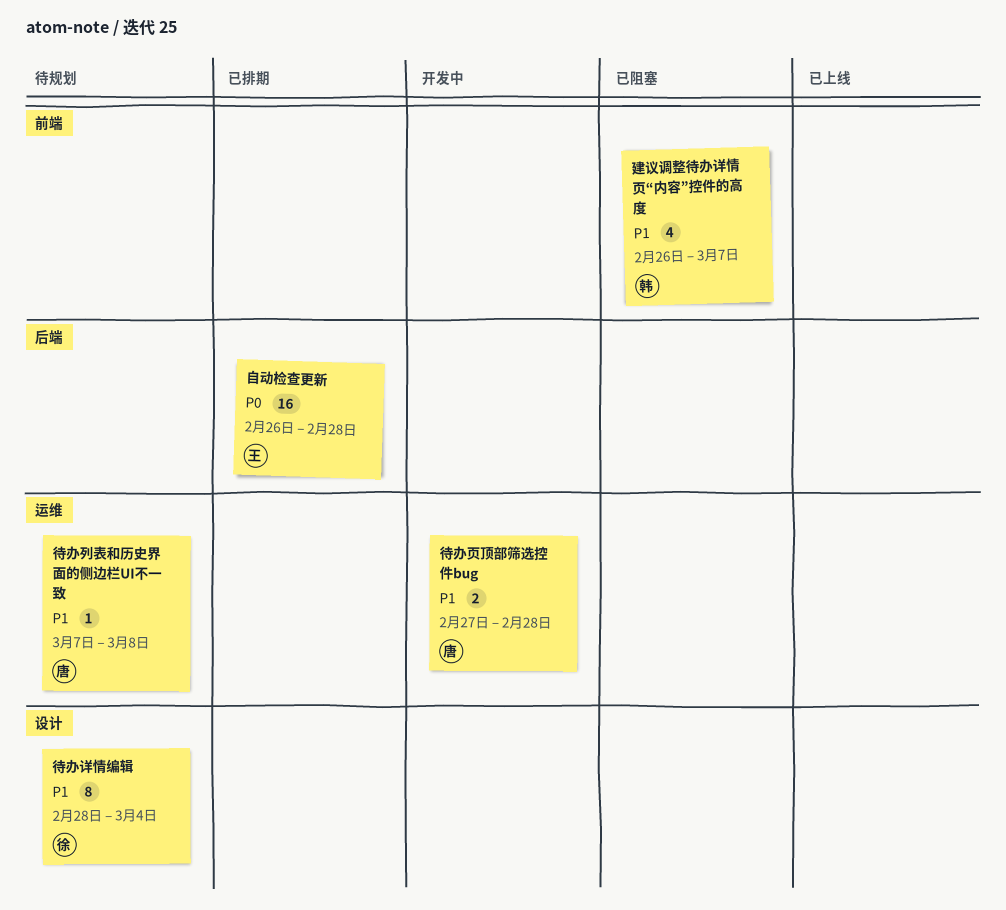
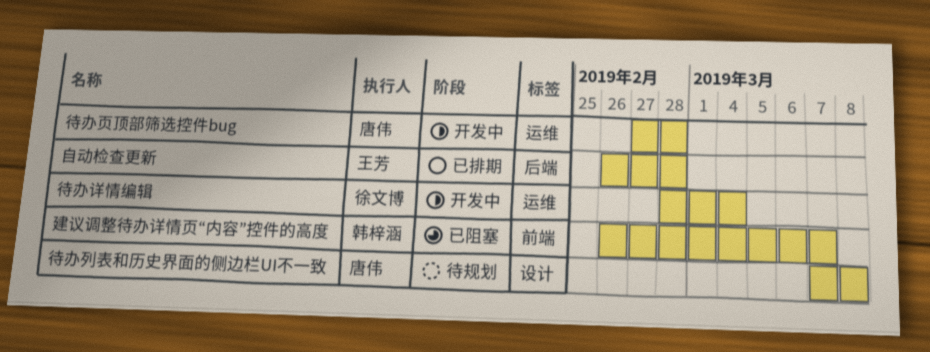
待办列表和历史界面的侧边栏UI不一致, label: 运维 -> 设计
待办详情编辑, status: 待规划 -> 开发中
待办详情编辑, label: 设计 -> 运维

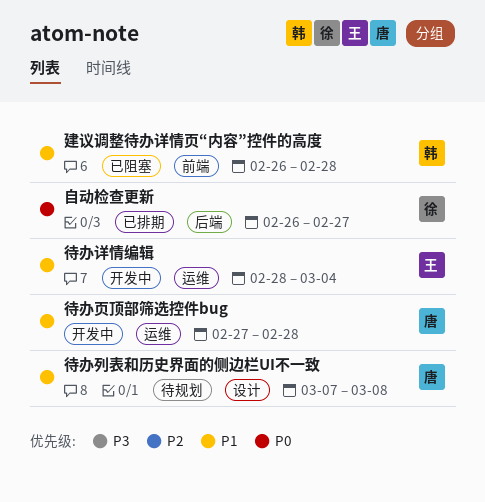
建议调整待办详情页“内容”控件的高度, due: Mar 7 -> Feb 28
待办详情编辑, owner: 徐文博 -> 王芳
自动检查更新, owner: 王芳 -> 徐文博
自动检查更新, due: Feb 28 -> Feb 27

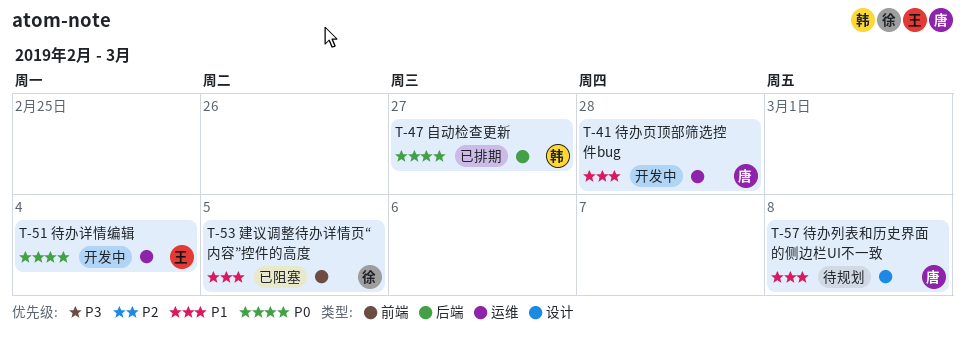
建议调整待办详情页“内容”控件的高度, owner: 韩 -> 徐
建议调整待办详情页“内容”控件的高度, due: Feb 28 -> Mar 5
待办详情编辑, priority: P1 -> P0
自动检查更新, owner: 徐 -> 韩

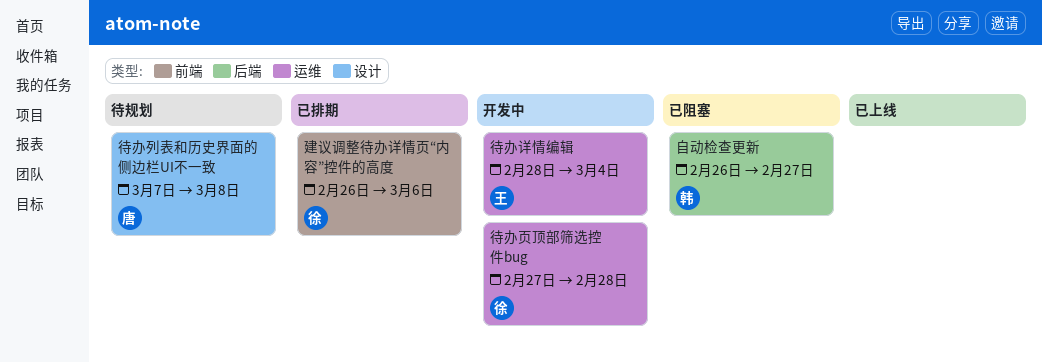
建议调整待办详情页“内容”控件的高度, status: 已阻塞 -> 已排期
建议调整待办详情页“内容”控件的高度, due: Mar 5 -> Mar 6
待办页顶部筛选控件bug, owner: 唐 -> 徐
自动检查更新, status: 已排期 -> 已阻塞

